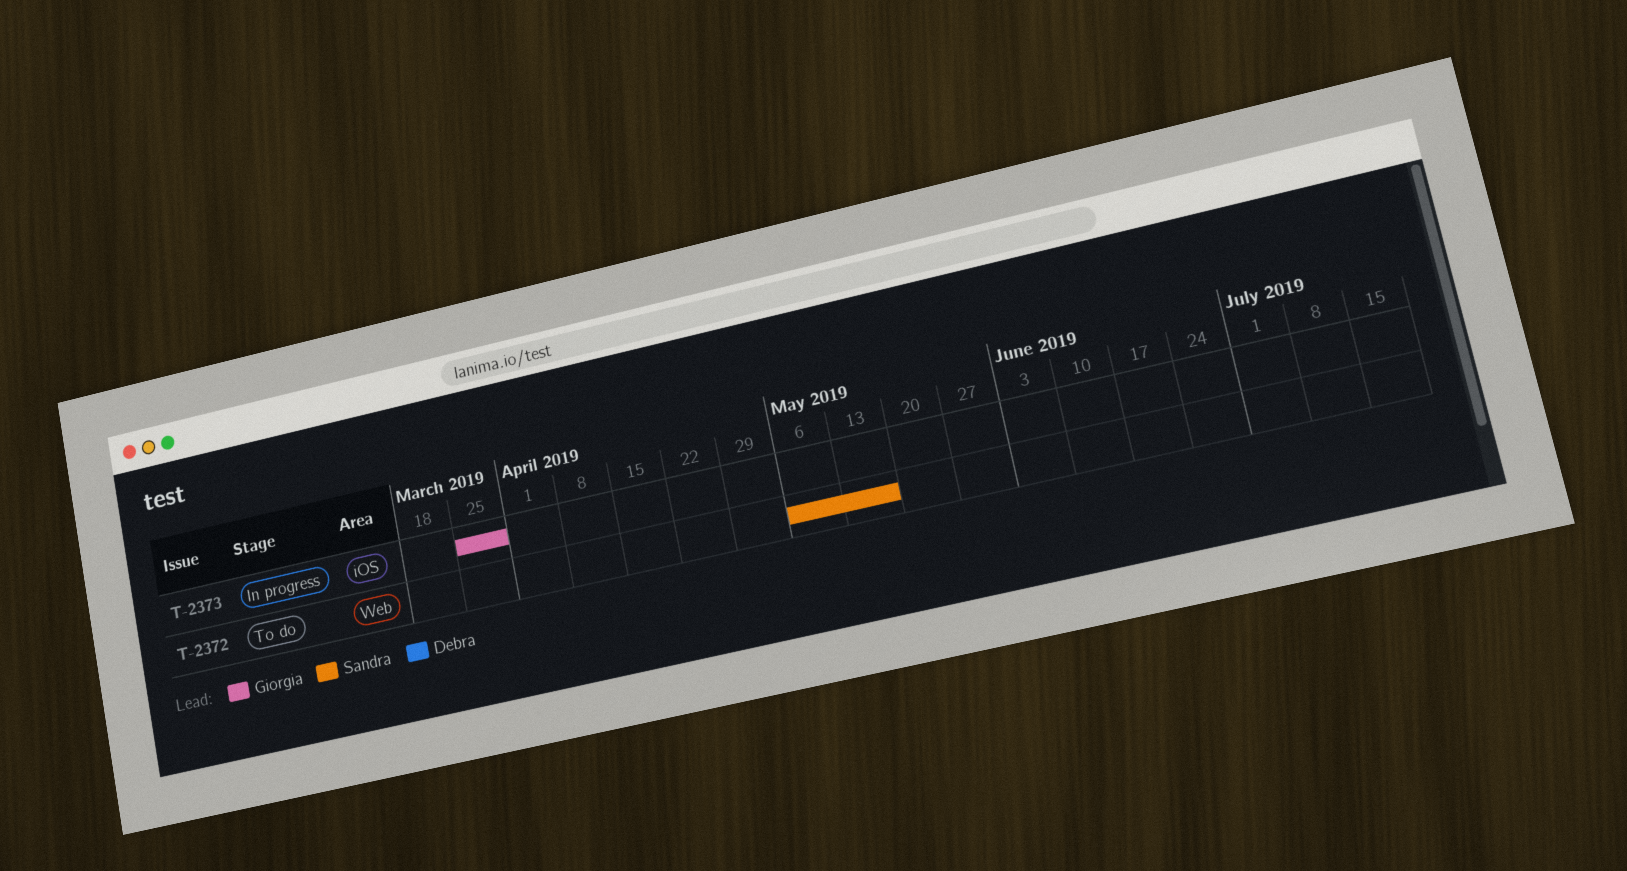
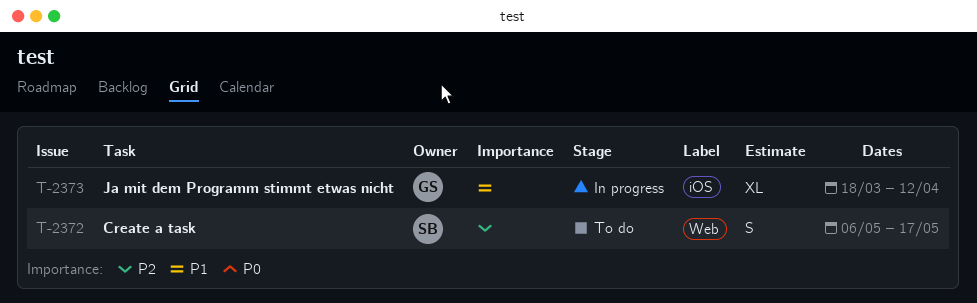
T-2373, start: Mar 25 -> Mar 18
T-2373, due: Mar 29 -> Apr 12

